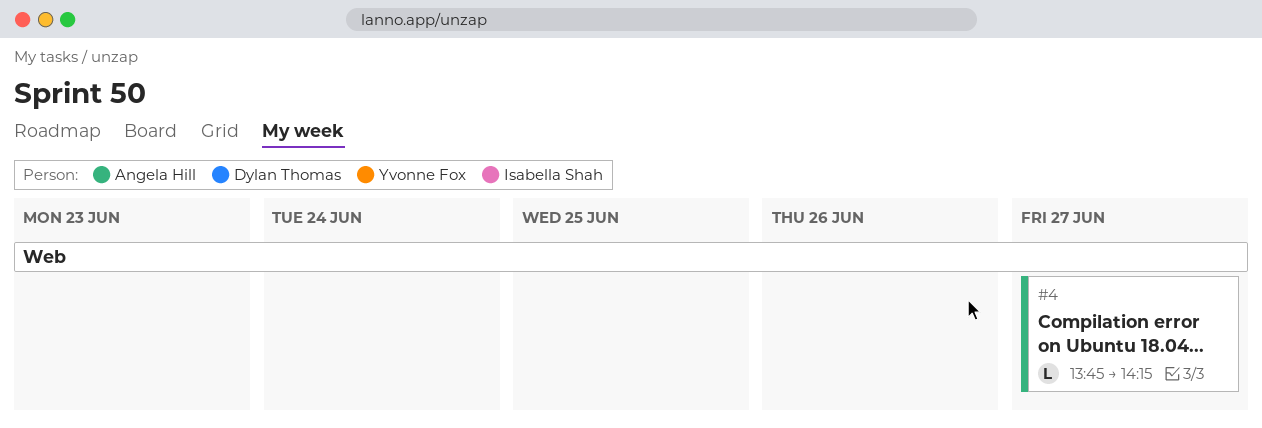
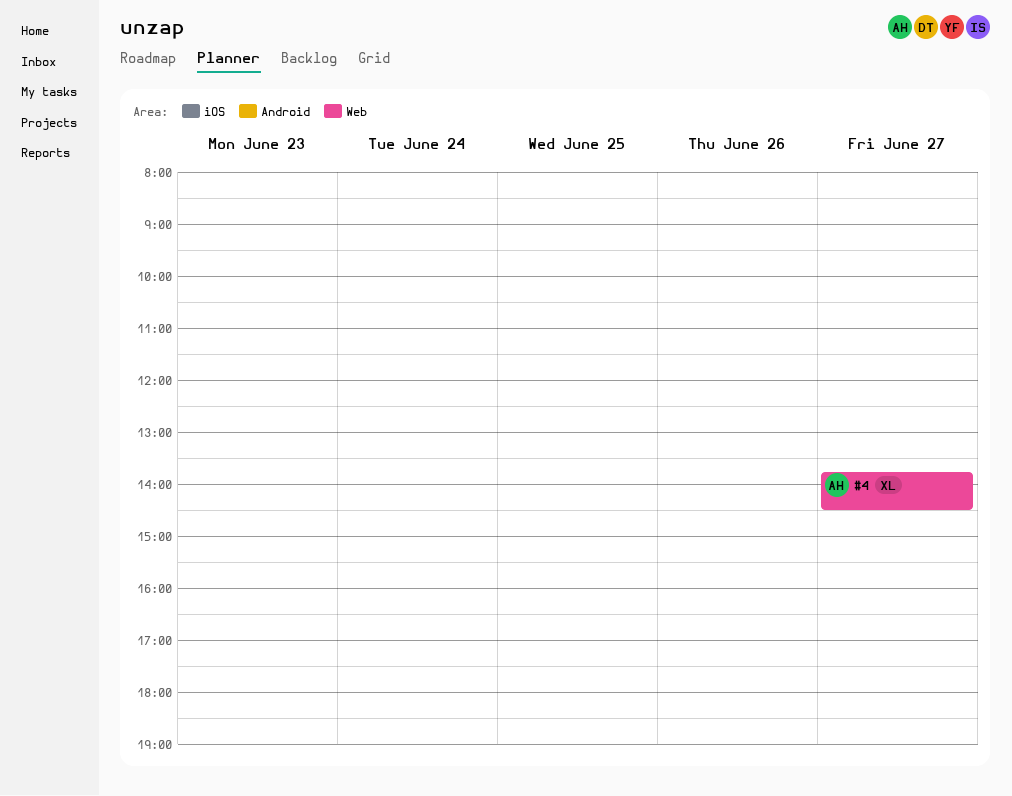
#4, estimate: L -> XL
#4, ends: 14:15 -> 14:30

